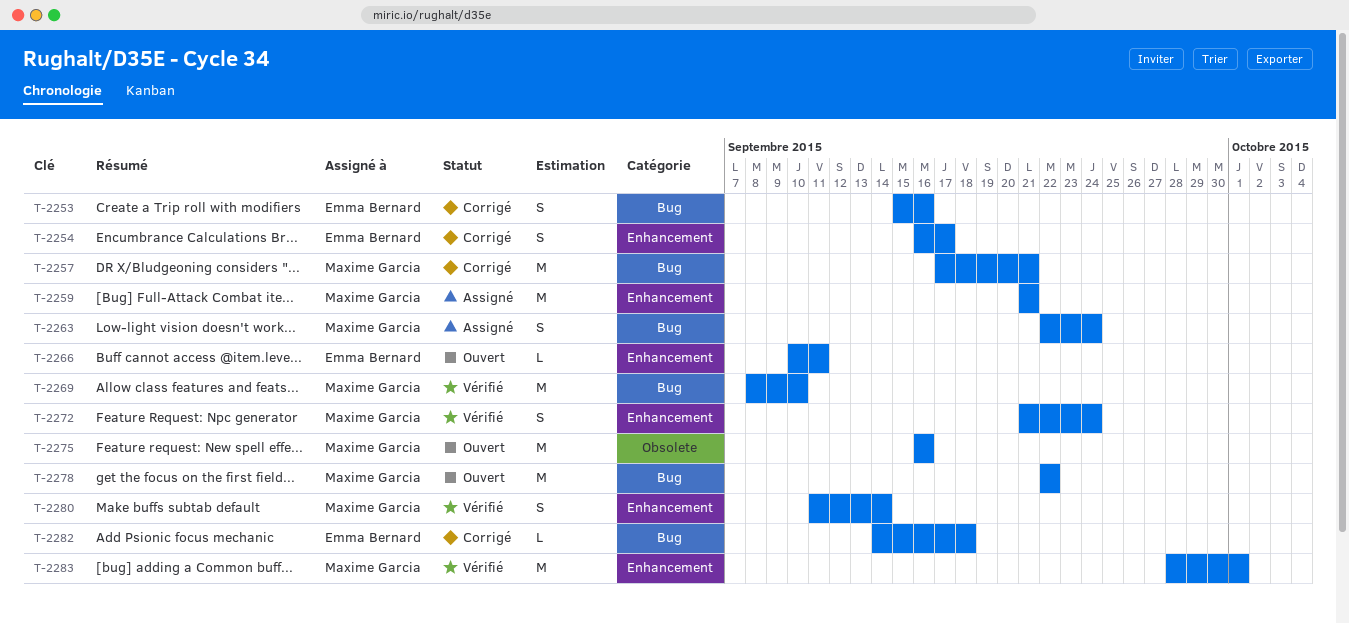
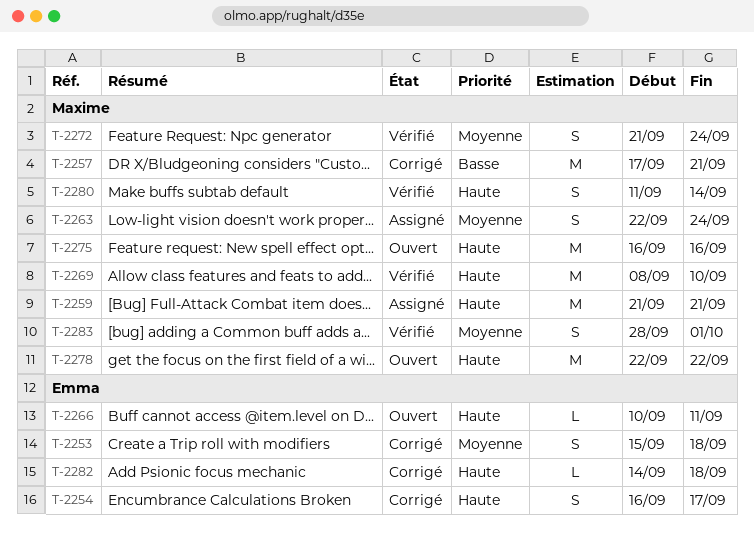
T-2253, due: Sep 16 -> Sep 18
T-2283, estimate: M -> S

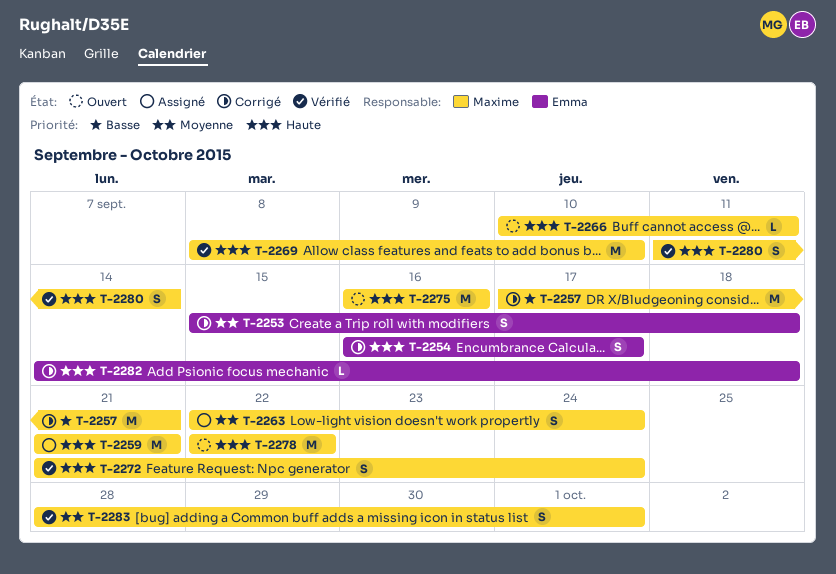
T-2266, owner: Emma -> Maxime
T-2272, priority: Moyenne -> Haute

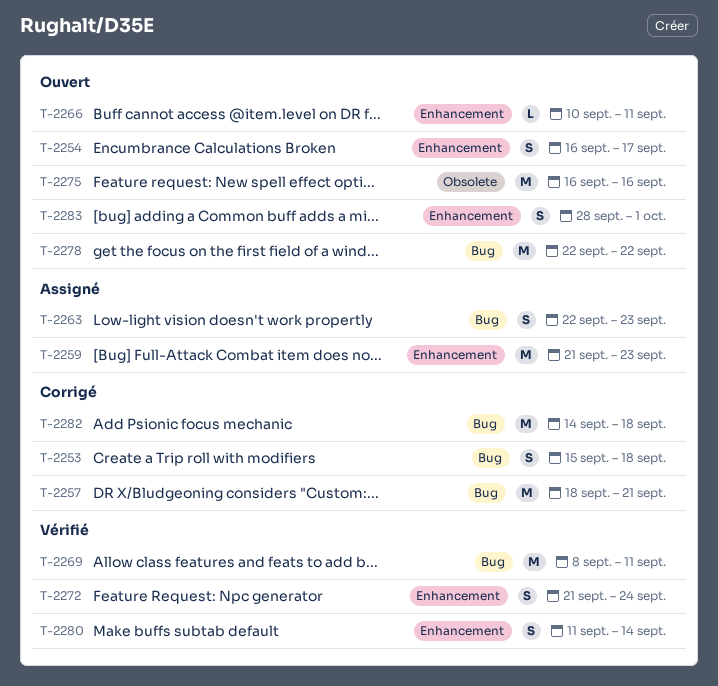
T-2254, status: Corrigé -> Ouvert
T-2257, start: Sep 17 -> Sep 18
T-2259, due: Sep 21 -> Sep 23
T-2263, due: Sep 24 -> Sep 23
T-2269, due: Sep 10 -> Sep 11
T-2282, estimate: L -> M
T-2283, status: Vérifié -> Ouvert

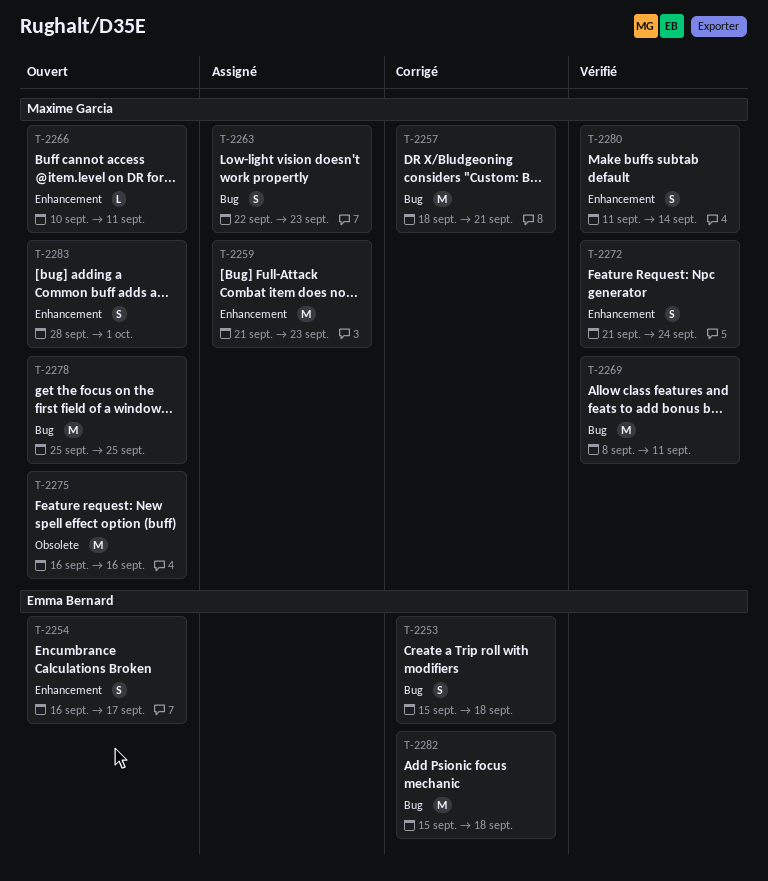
T-2278, start: Sep 22 -> Sep 25
T-2278, due: Sep 22 -> Sep 25
T-2282, start: Sep 14 -> Sep 15

